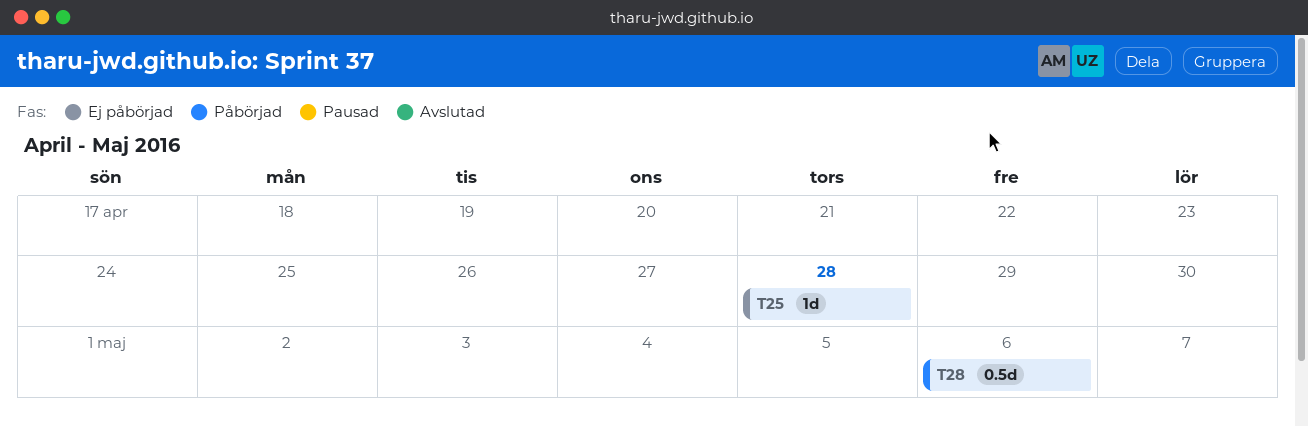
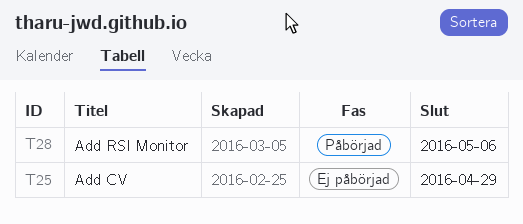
T25, due: Apr 28 -> Apr 29

